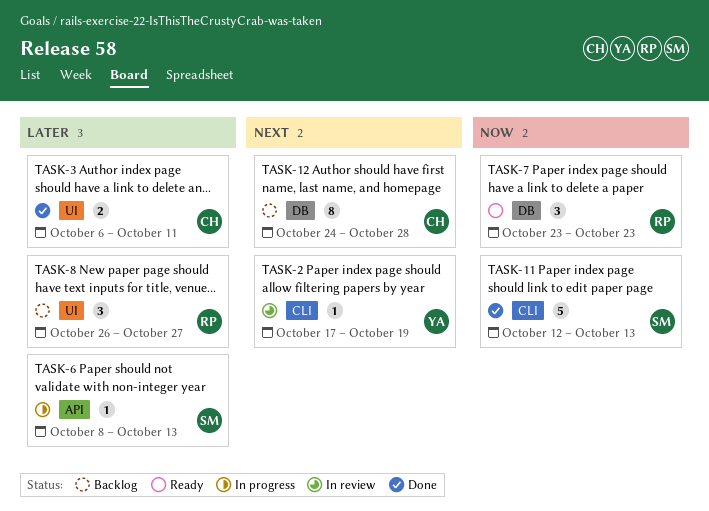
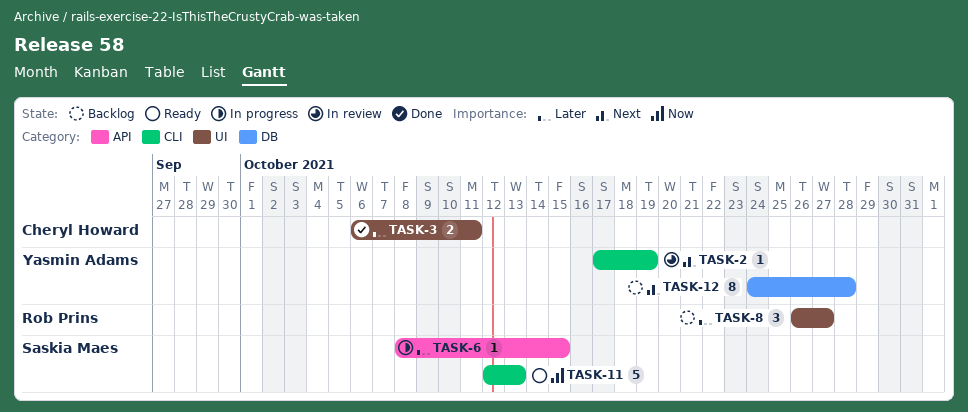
TASK-6, due: Oct 13 -> Oct 15
TASK-7: present -> none
TASK-11, status: Done -> Ready
TASK-12, owner: Cheryl Howard -> Yasmin Adams

